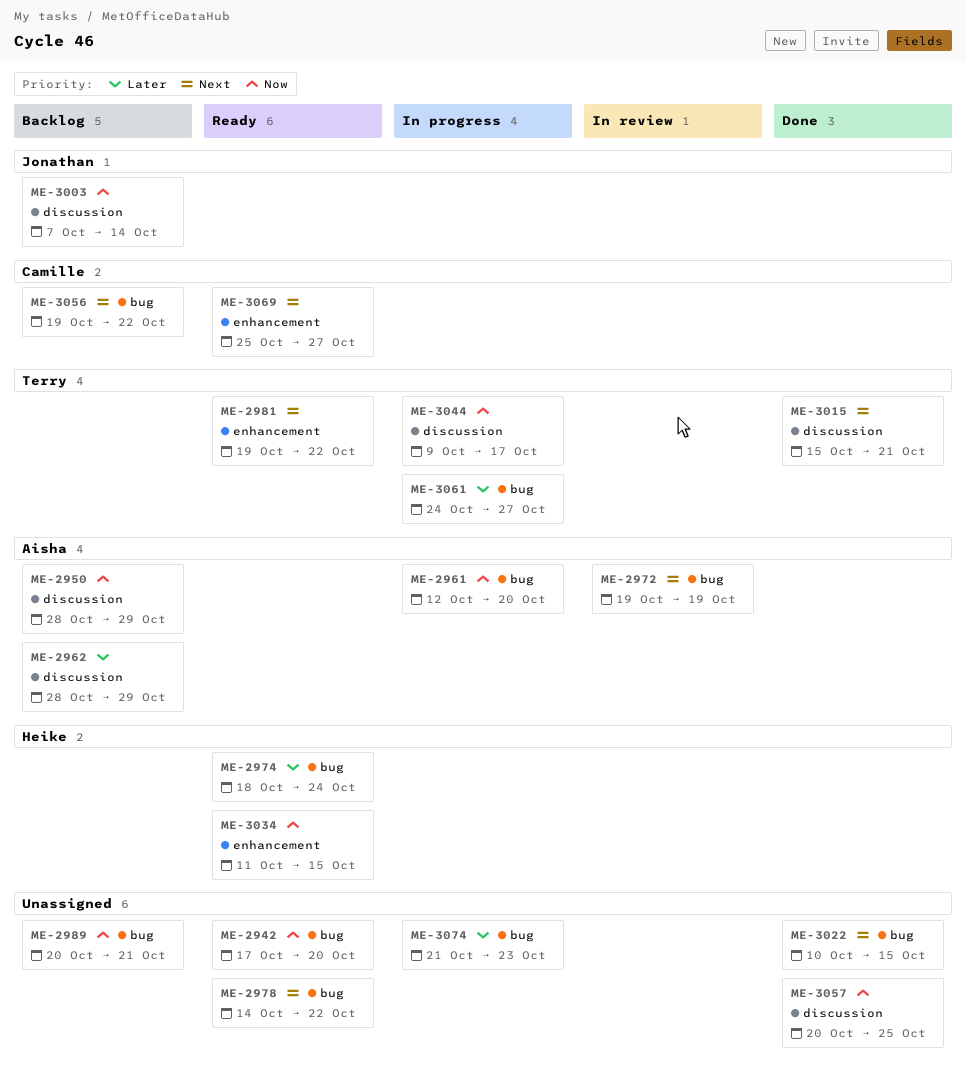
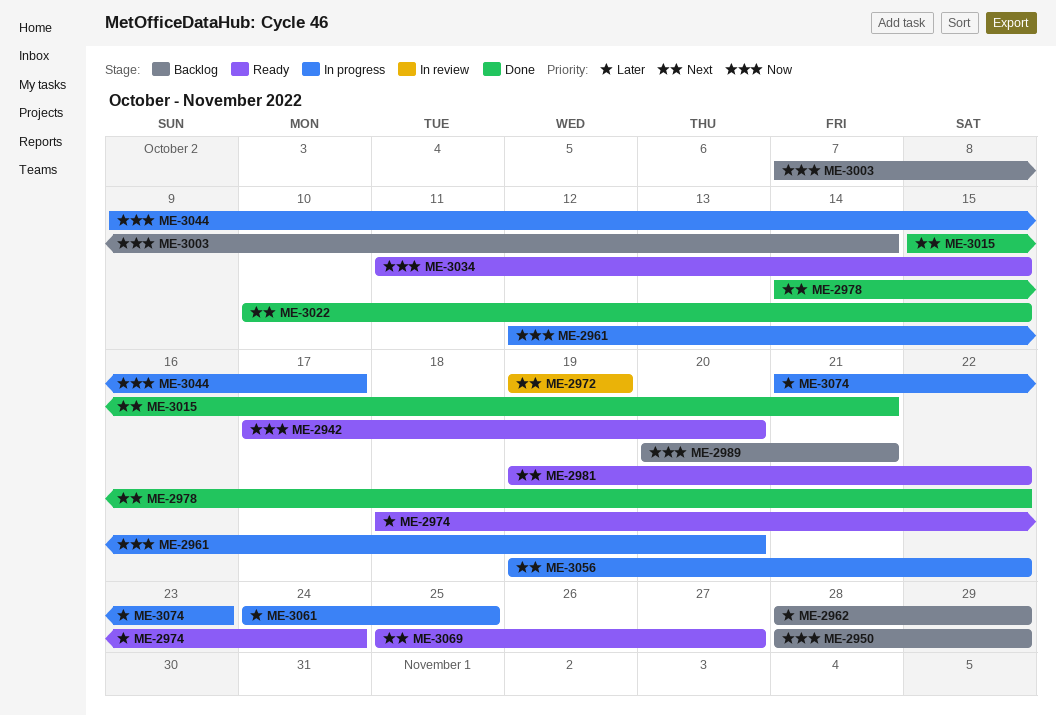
ME-2978, status: Ready -> Done
ME-3056, status: Backlog -> In progress
ME-3057: present -> none
ME-3061, due: Oct 27 -> Oct 25

